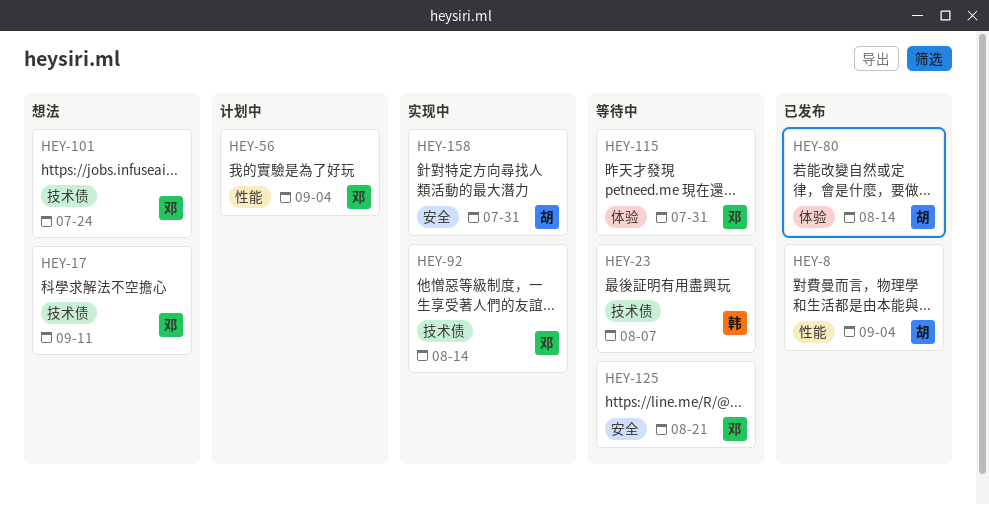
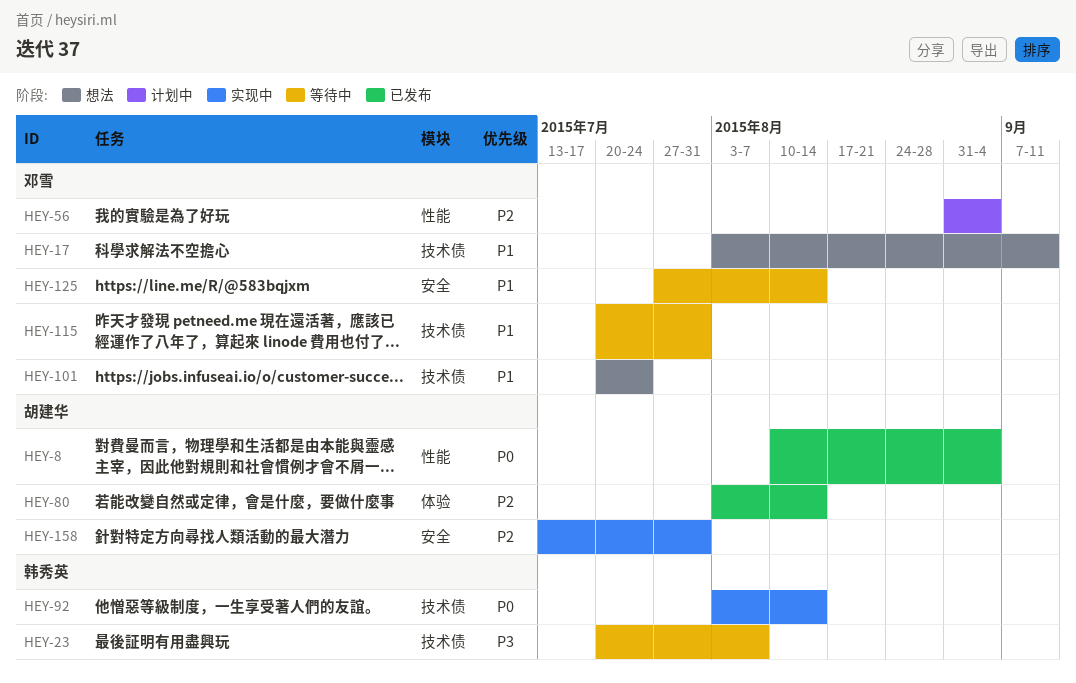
HEY-92, owner: 邓雪 -> 韩秀英
HEY-115, label: 体验 -> 技术债
HEY-125, due: Aug 21 -> Aug 14

